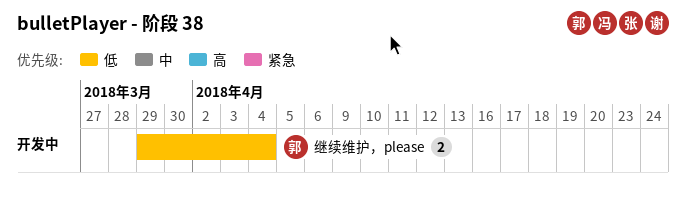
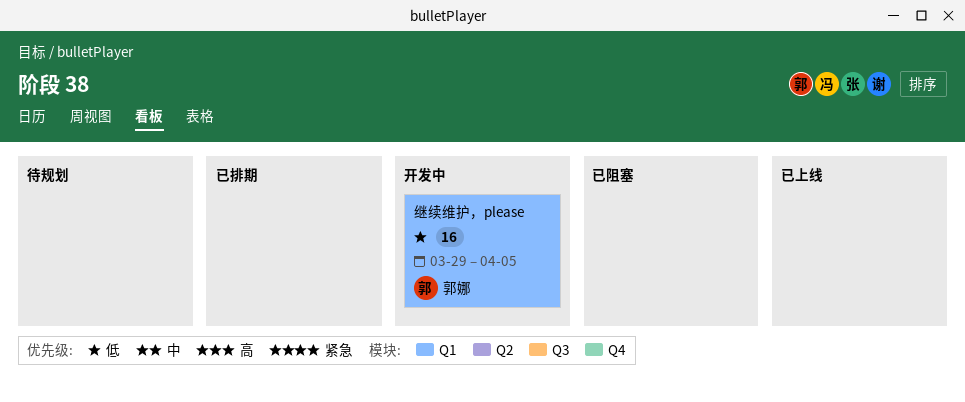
继续维护，please, estimate: 2 -> 16
继续维护，please, due: Apr 4 -> Apr 5

